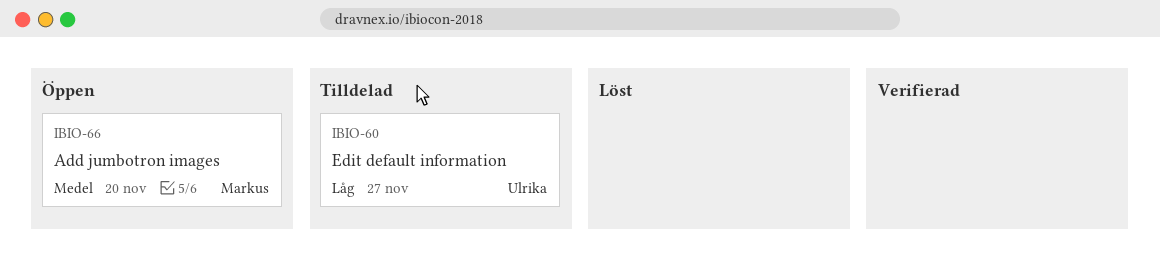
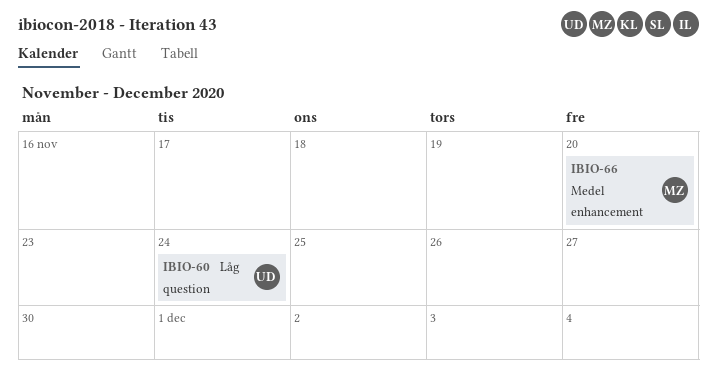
IBIO-60, due: Nov 27 -> Nov 24

